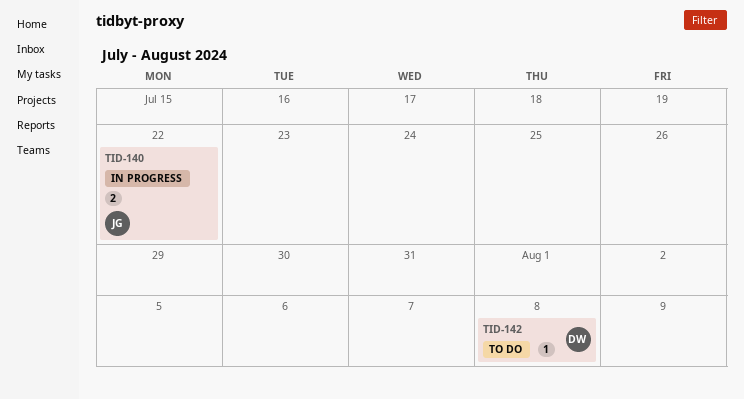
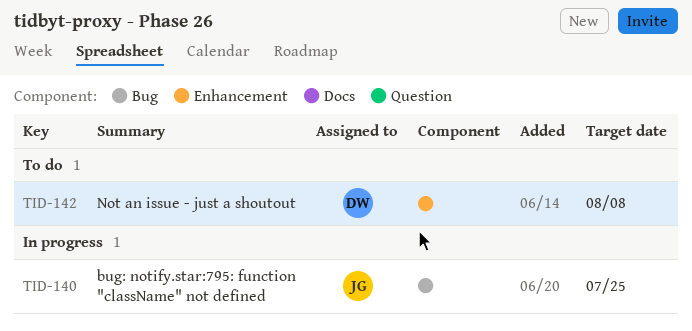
TID-140, due: Jul 22 -> Jul 25

